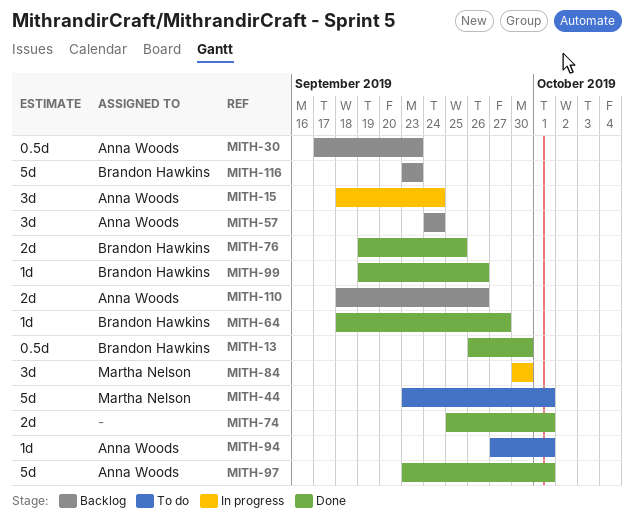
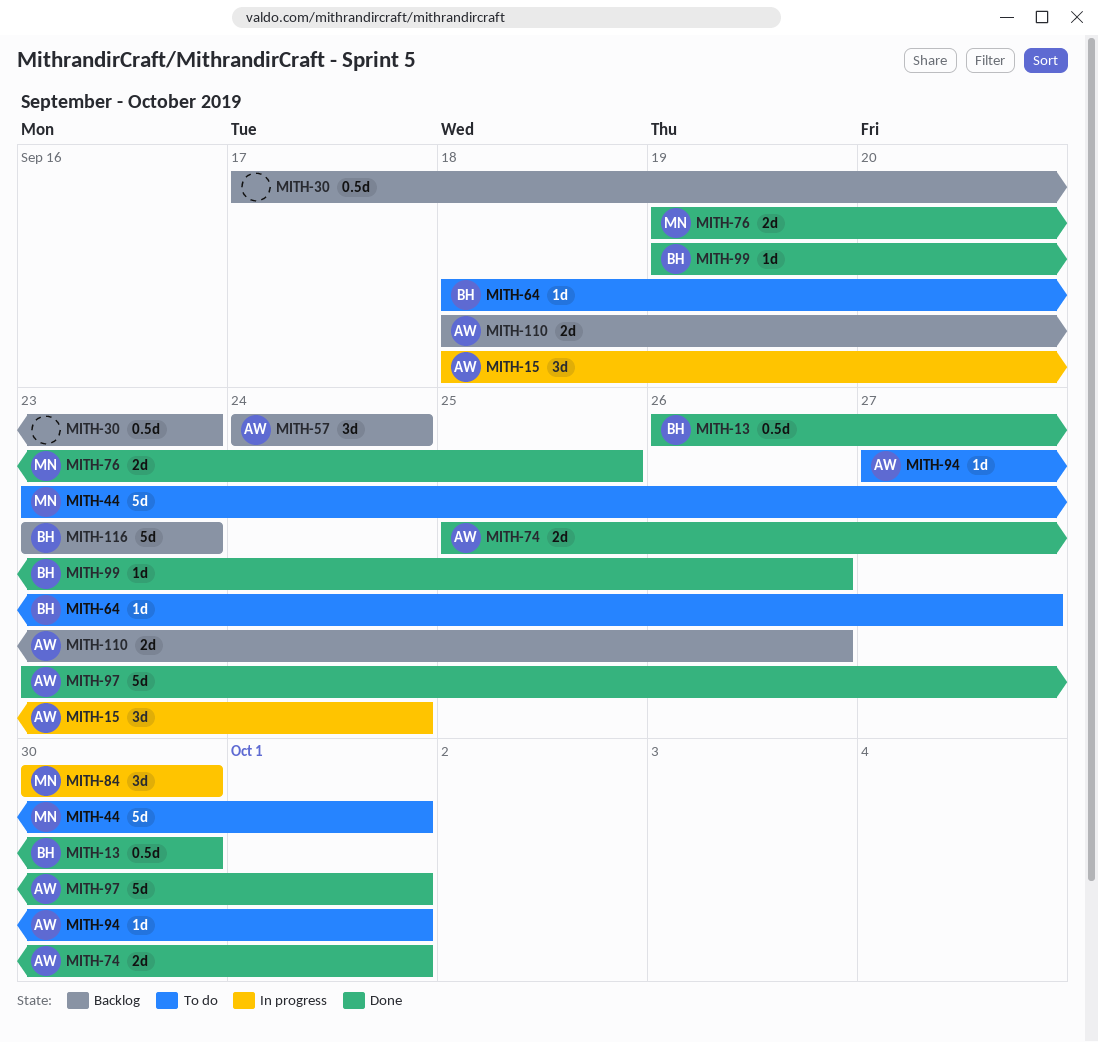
MITH-30, owner: Anna Woods -> none
MITH-64, status: Done -> To do
MITH-74, owner: none -> Anna Woods
MITH-76, owner: Brandon Hawkins -> Martha Nelson

